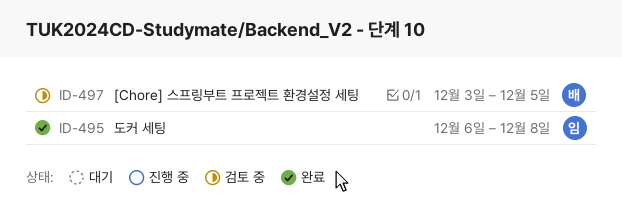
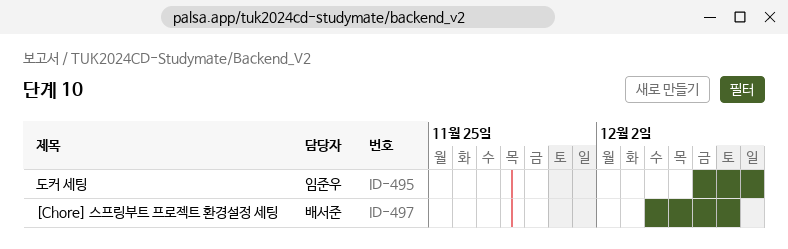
ID-497, start: Dec 3 -> Dec 4
ID-497, due: Dec 5 -> Dec 7

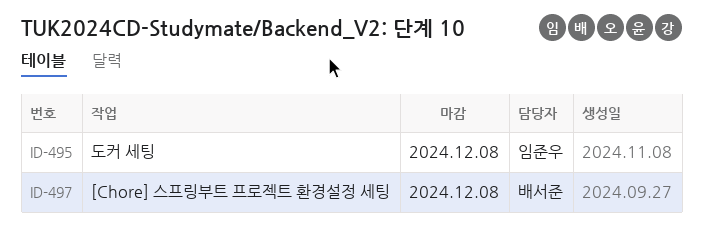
ID-497, due: Dec 7 -> Dec 8

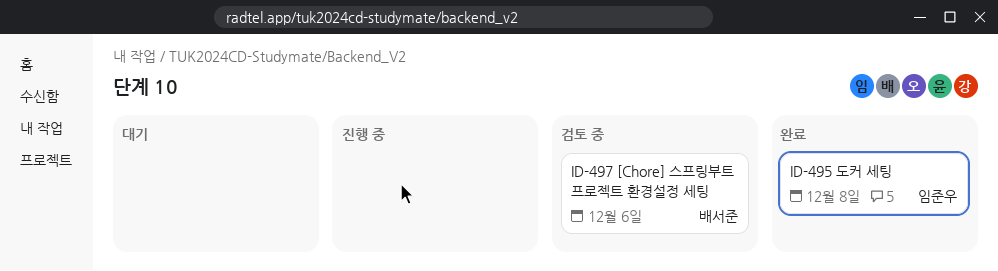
ID-497, due: Dec 8 -> Dec 6

